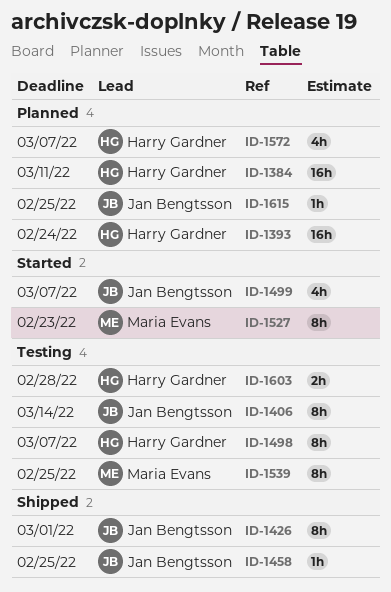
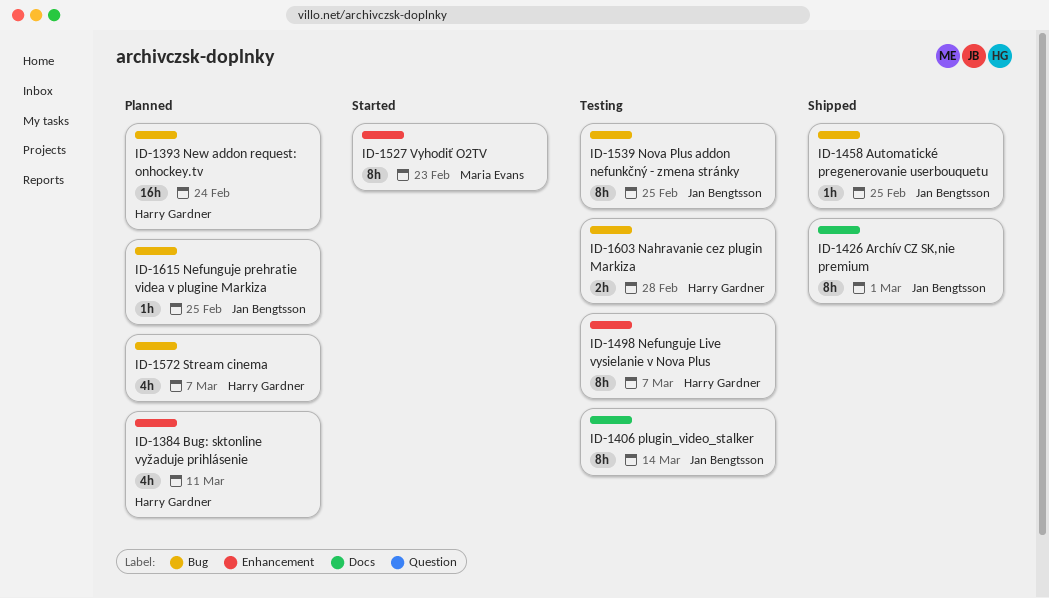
ID-1384, estimate: 16h -> 4h
ID-1499: present -> none
ID-1539, owner: Maria Evans -> Jan Bengtsson

